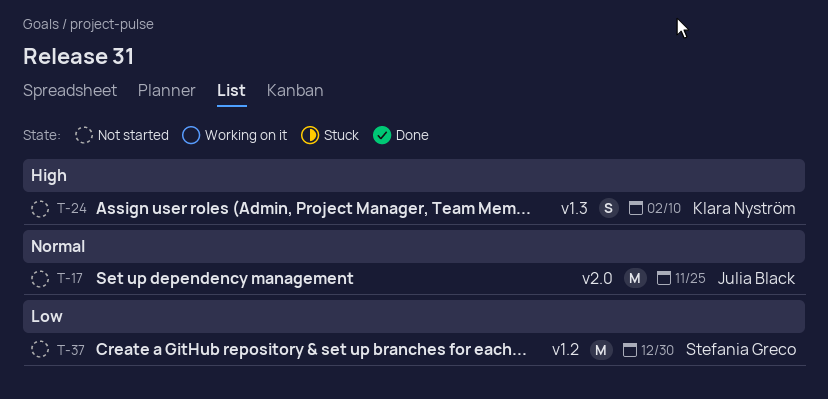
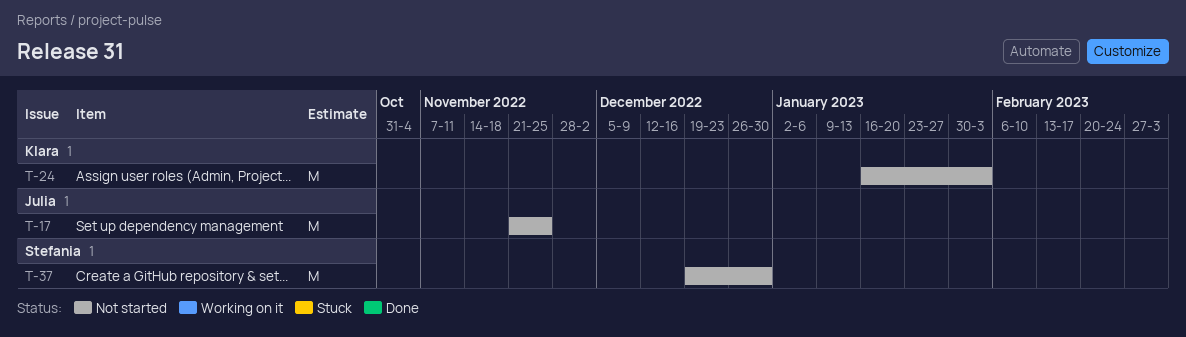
T-24, estimate: S -> M
T-24, due: Feb 10 -> Feb 3

